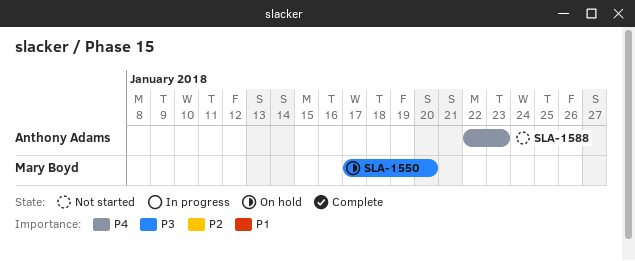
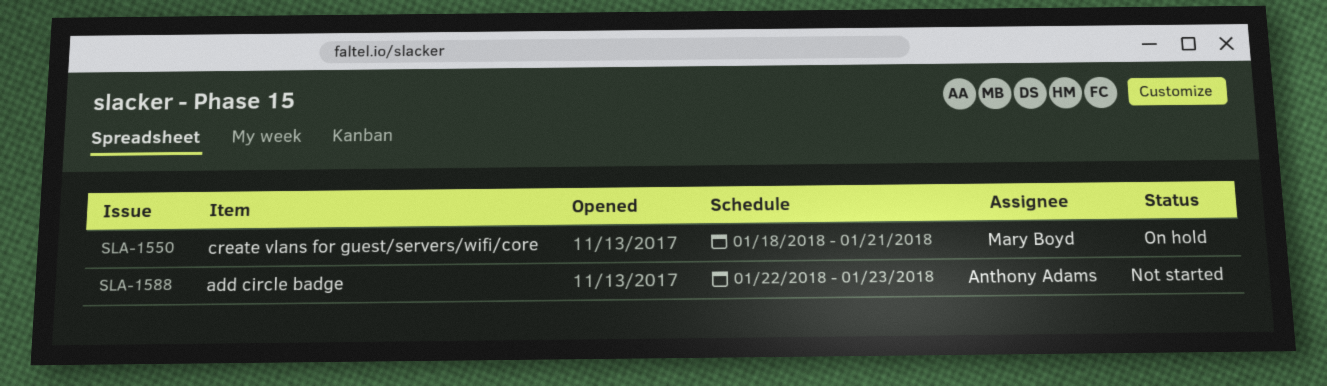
SLA-1550, start: Jan 17 -> Jan 18
SLA-1550, due: Jan 20 -> Jan 21

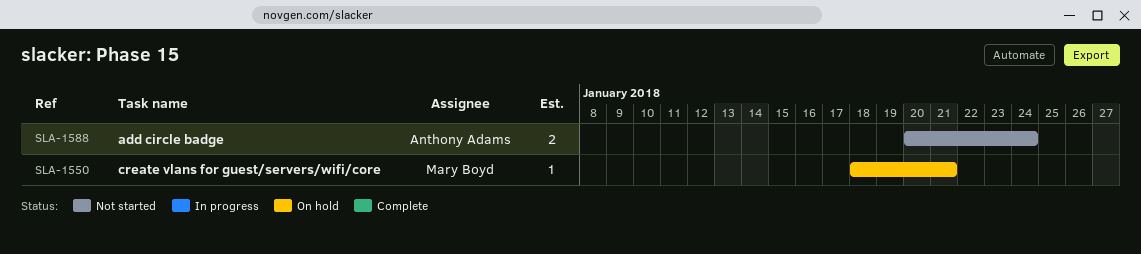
SLA-1588, start: Jan 22 -> Jan 20
SLA-1588, due: Jan 23 -> Jan 24

